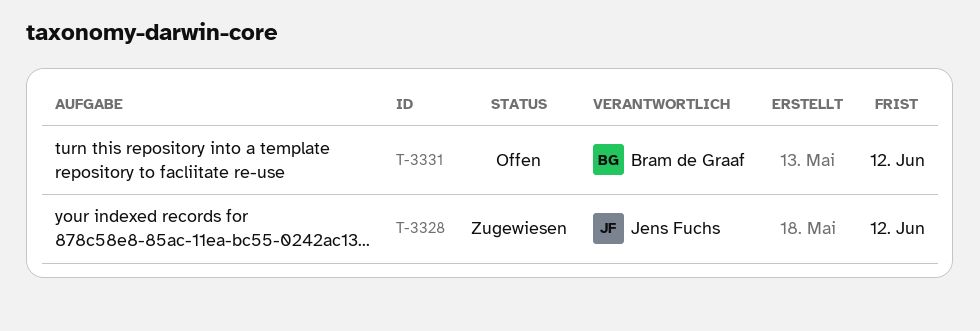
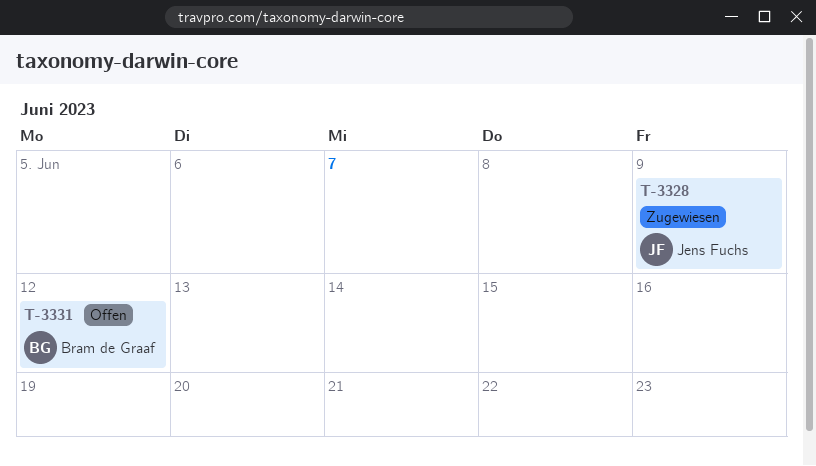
T-3328, due: Jun 12 -> Jun 9

